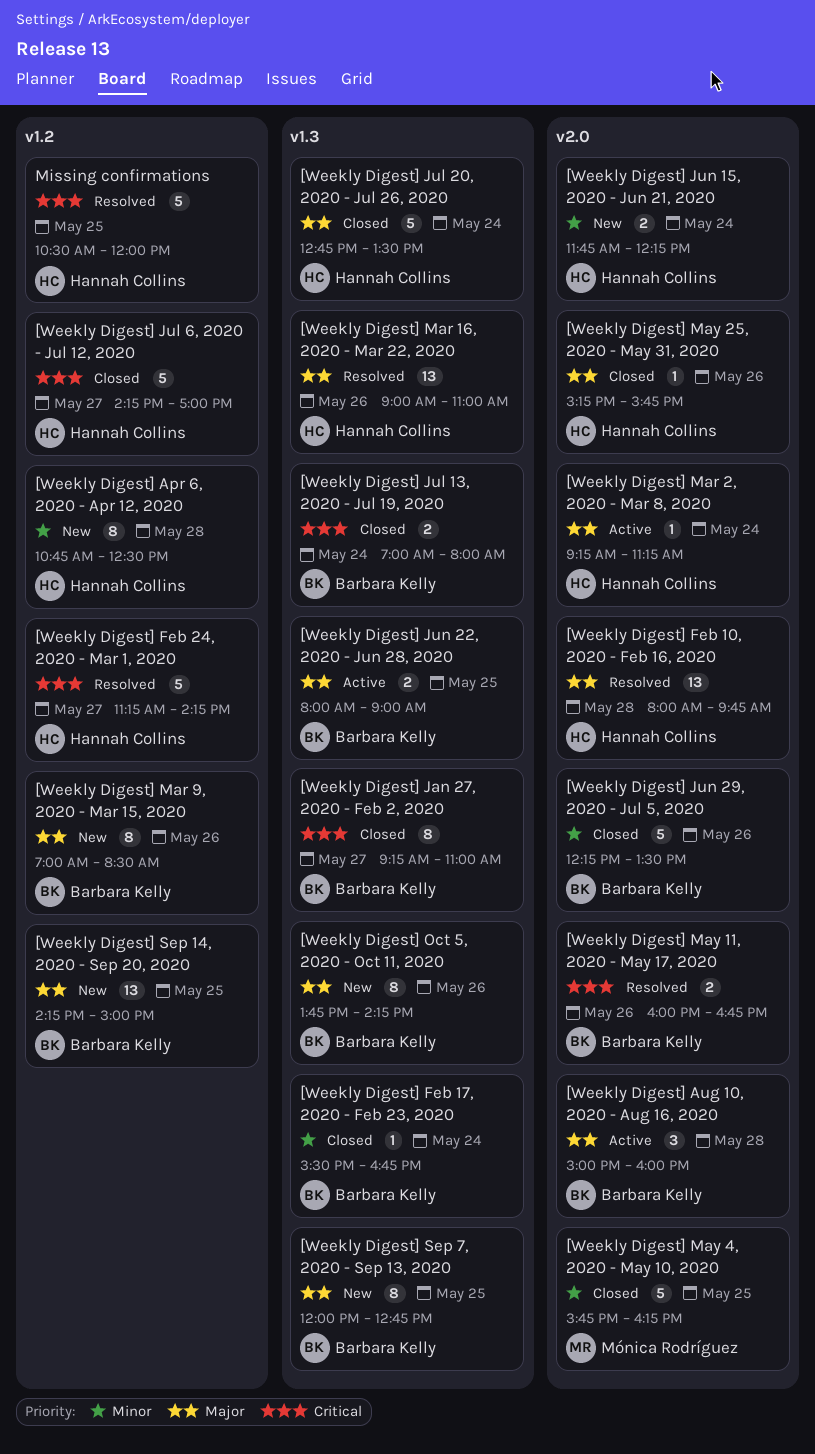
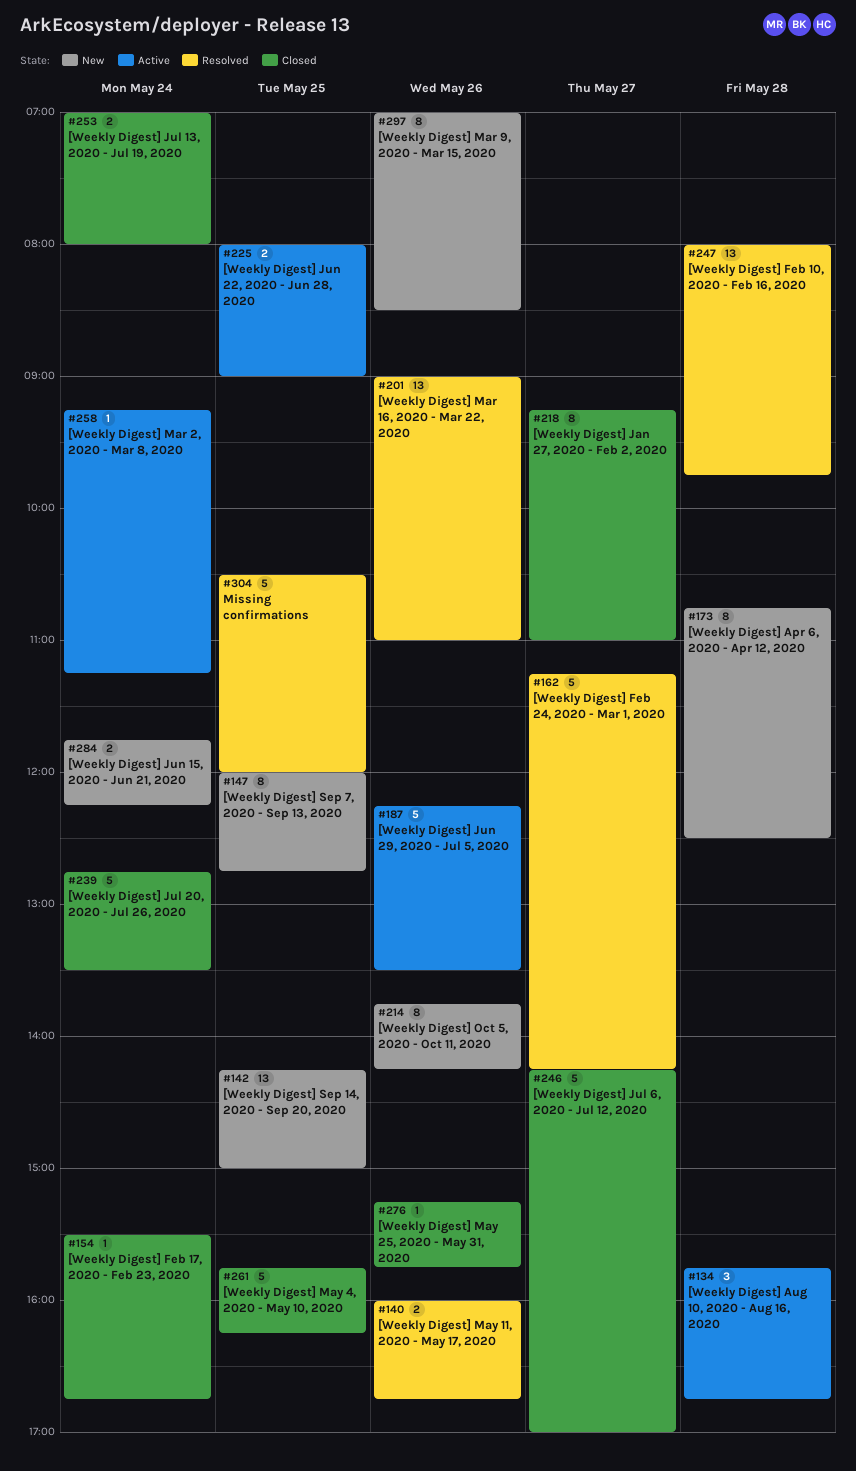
[Weekly Digest] Aug 10, 2020 - Aug 16, 2020, begins: 15:00 -> 15:45
[Weekly Digest] Aug 10, 2020 - Aug 16, 2020, ends: 16:00 -> 16:45
[Weekly Digest] Jun 29, 2020 - Jul 5, 2020, status: Closed -> Active

